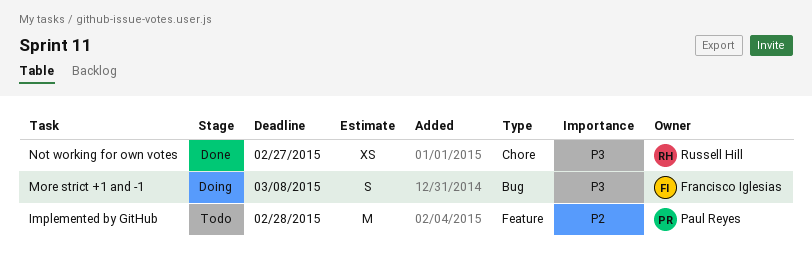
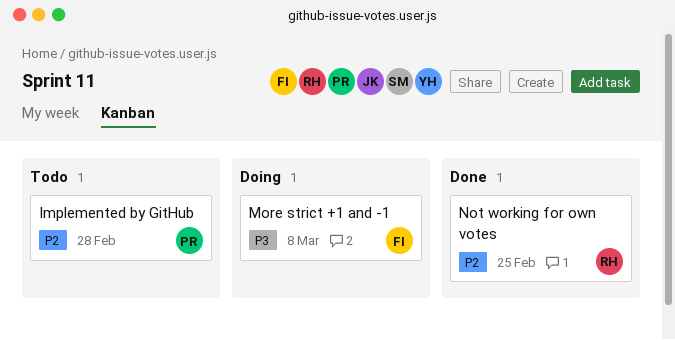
Not working for own votes, priority: P3 -> P2
Not working for own votes, due: Feb 27 -> Feb 25

